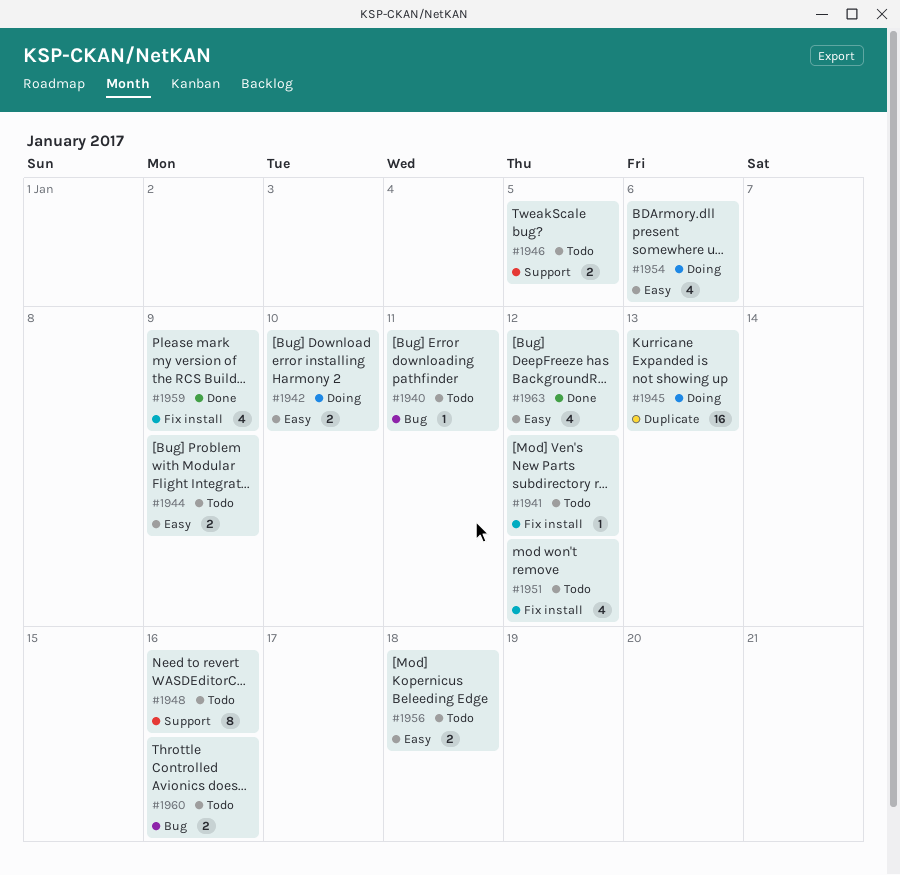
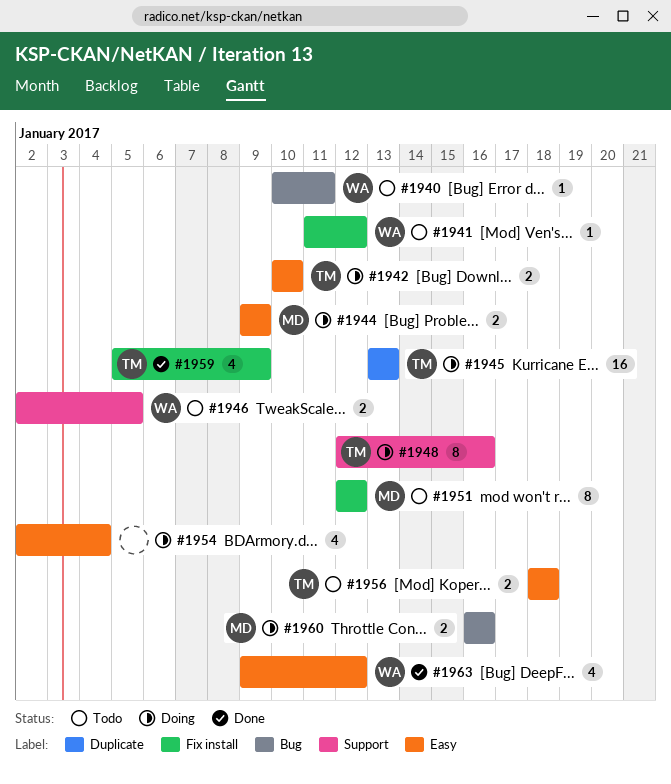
#1944, status: Todo -> Doing
#1948, status: Todo -> Doing
#1951, estimate: 4 -> 8
#1954, due: Jan 6 -> Jan 4
#1960, status: Todo -> Doing

